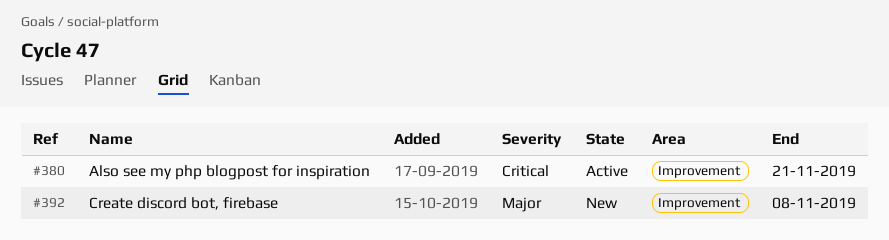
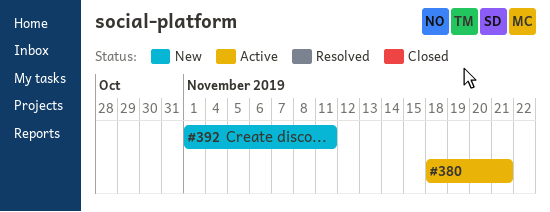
#392, due: Nov 8 -> Nov 11

